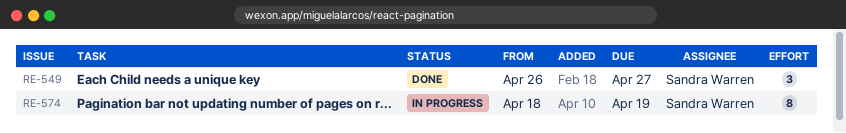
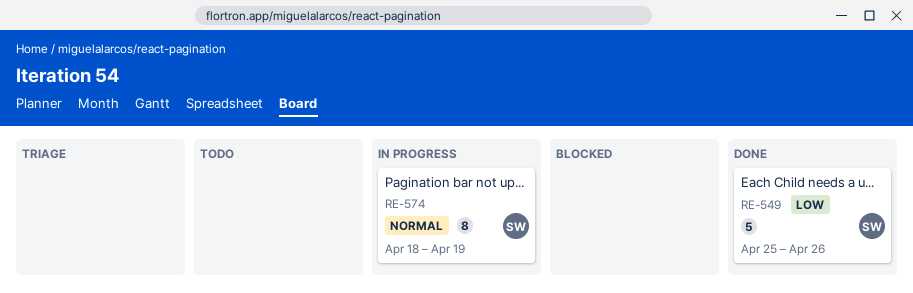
RE-549, estimate: 3 -> 5
RE-549, start: Apr 26 -> Apr 25
RE-549, due: Apr 27 -> Apr 26

